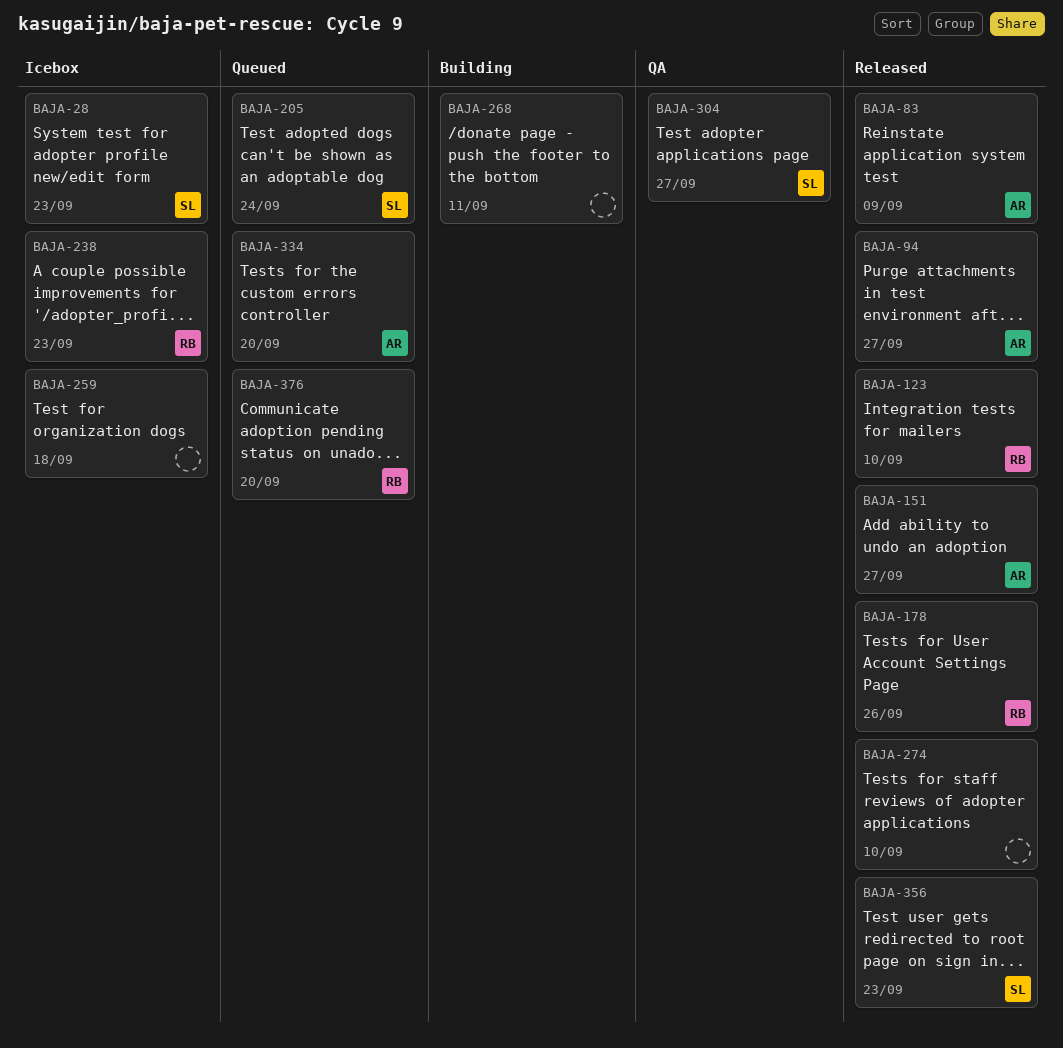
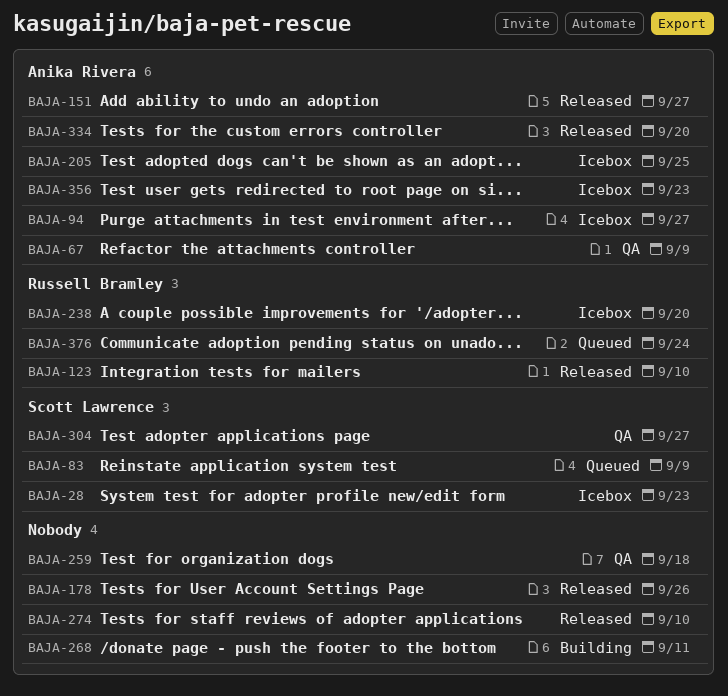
BAJA-67: none -> present
BAJA-83, status: Released -> Queued
BAJA-83, owner: Anika Rivera -> Scott Lawrence
BAJA-94, status: Released -> Icebox
BAJA-178, owner: Russell Bramley -> none
BAJA-205, status: Queued -> Icebox
BAJA-205, owner: Scott Lawrence -> Anika Rivera
BAJA-205, due: Sep 24 -> Sep 25
BAJA-238, due: Sep 23 -> Sep 20
BAJA-259, status: Icebox -> QA
BAJA-334, status: Queued -> Released
BAJA-356, status: Released -> Icebox
BAJA-356, owner: Scott Lawrence -> Anika Rivera
BAJA-376, due: Sep 20 -> Sep 24

